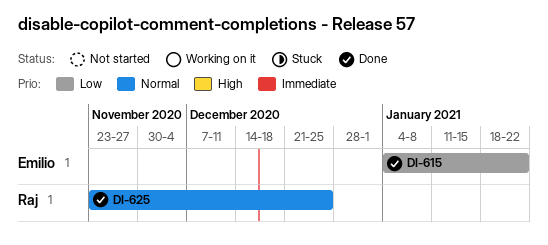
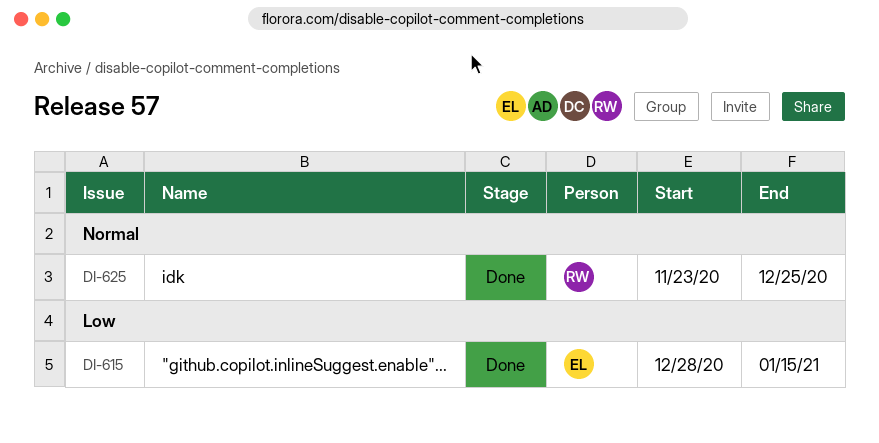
DI-615, start: Jan 4 -> Dec 28
DI-615, due: Jan 22 -> Jan 15

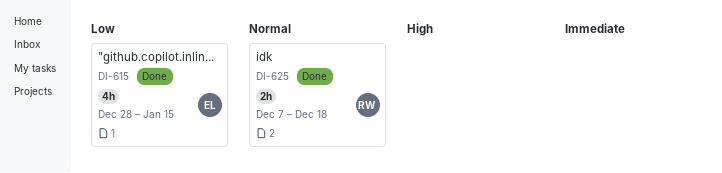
DI-625, start: Nov 23 -> Dec 7
DI-625, due: Dec 25 -> Dec 18

